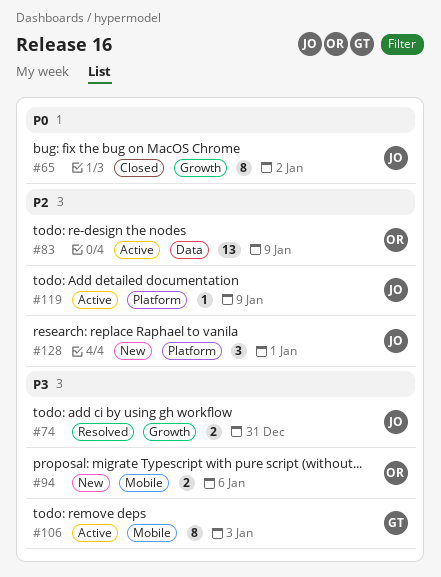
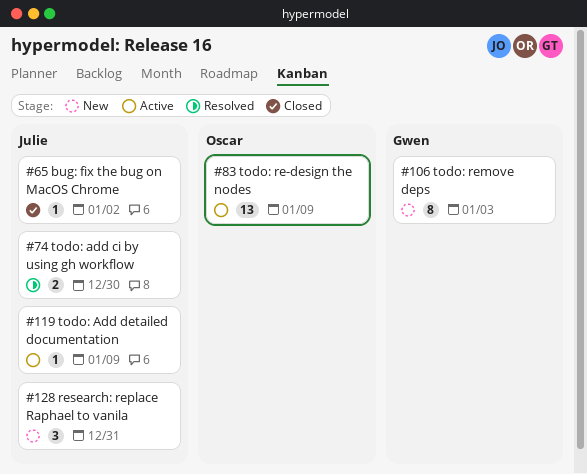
#65, estimate: 8 -> 1
#74, due: Dec 31 -> Dec 30
#94: present -> none
#106, status: Active -> New
#128, due: Jan 1 -> Dec 31

